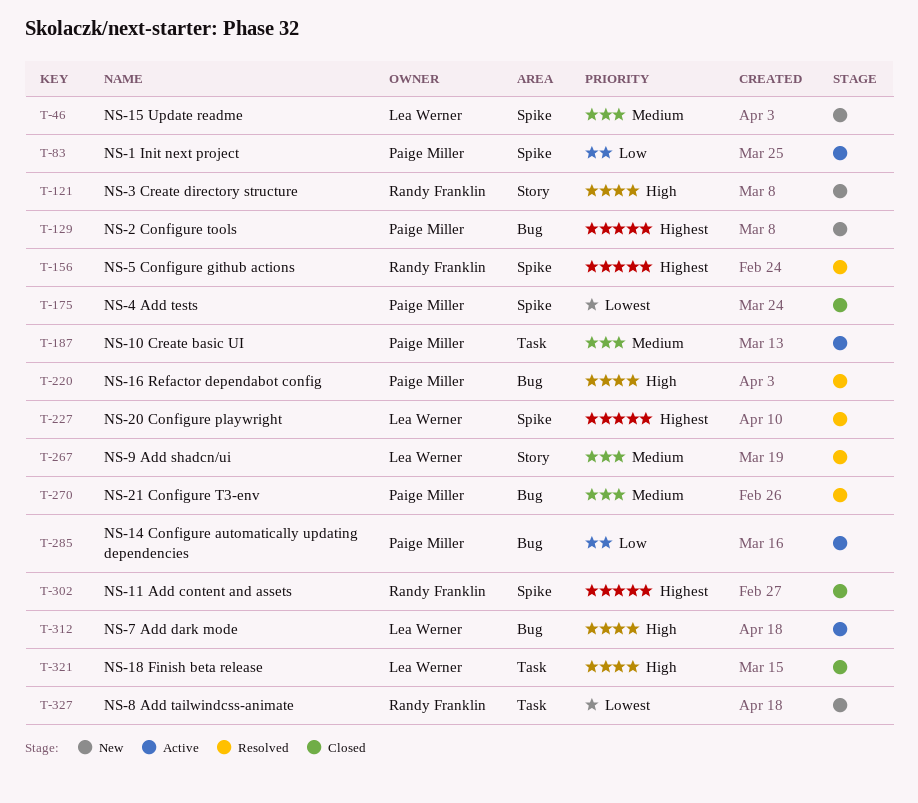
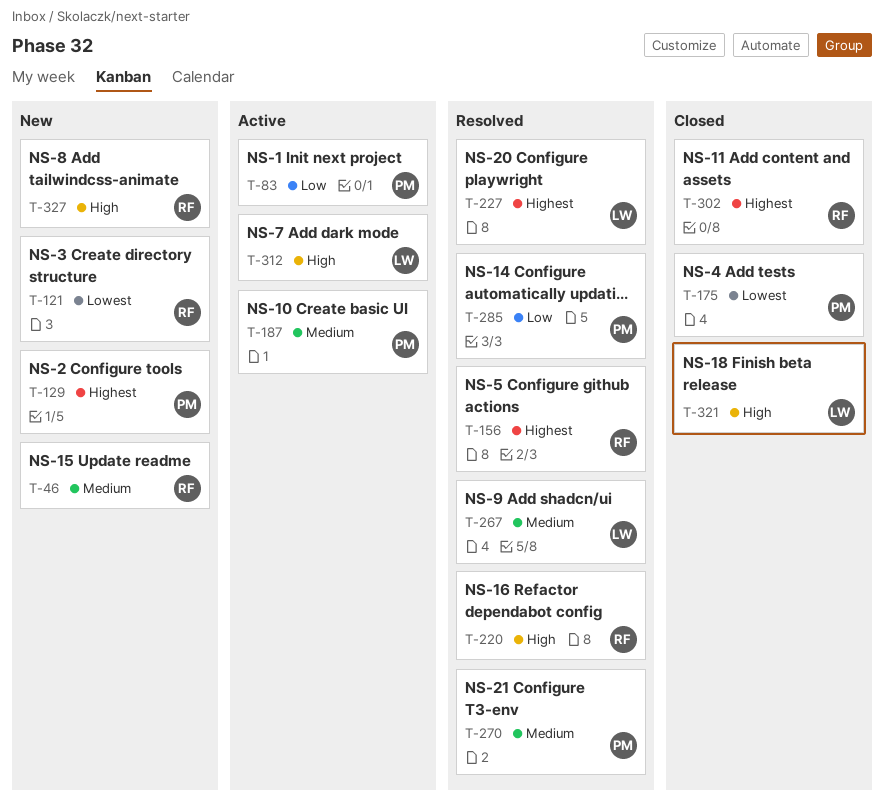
T-46, owner: Lea Werner -> Randy Franklin
T-121, priority: High -> Lowest
T-220, owner: Paige Miller -> Randy Franklin
T-285, status: Active -> Resolved
T-327, priority: Lowest -> High

